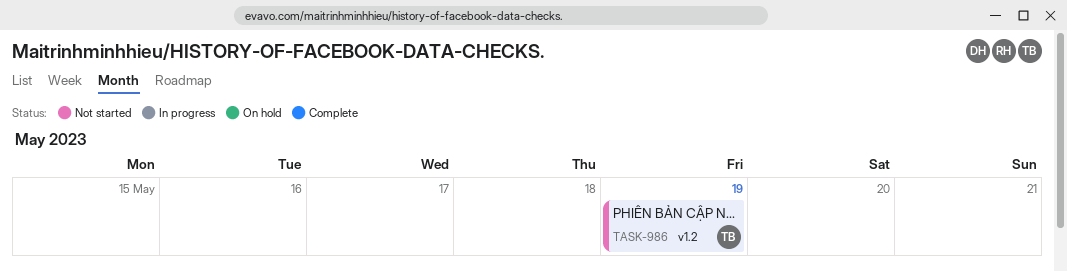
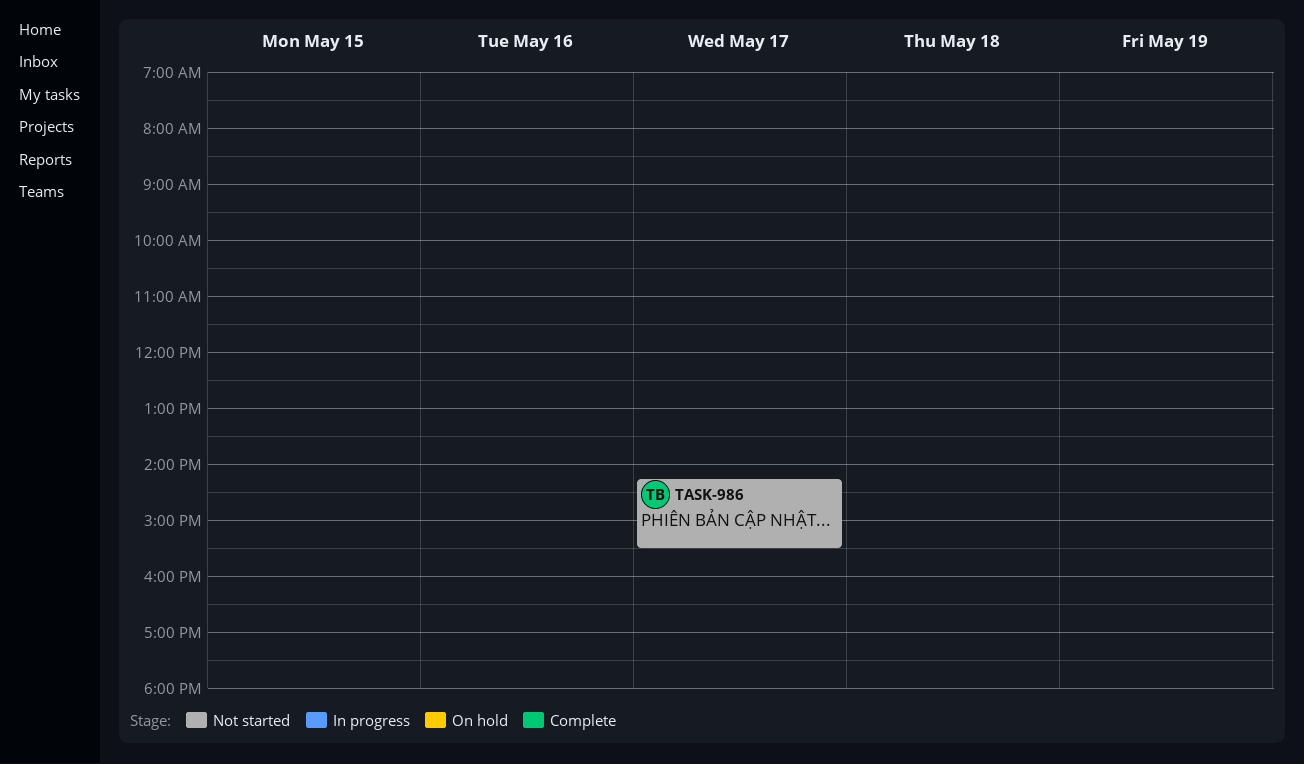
TASK-986, day: May 19 -> May 17

